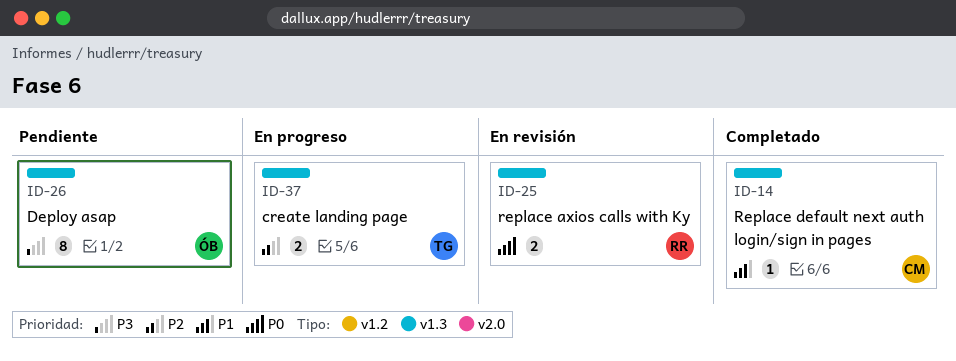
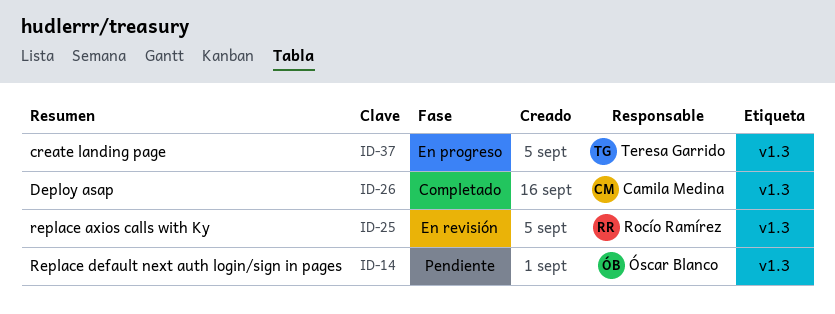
ID-14, status: Completado -> Pendiente
ID-14, owner: Camila Medina -> Óscar Blanco
ID-26, status: Pendiente -> Completado
ID-26, owner: Óscar Blanco -> Camila Medina

